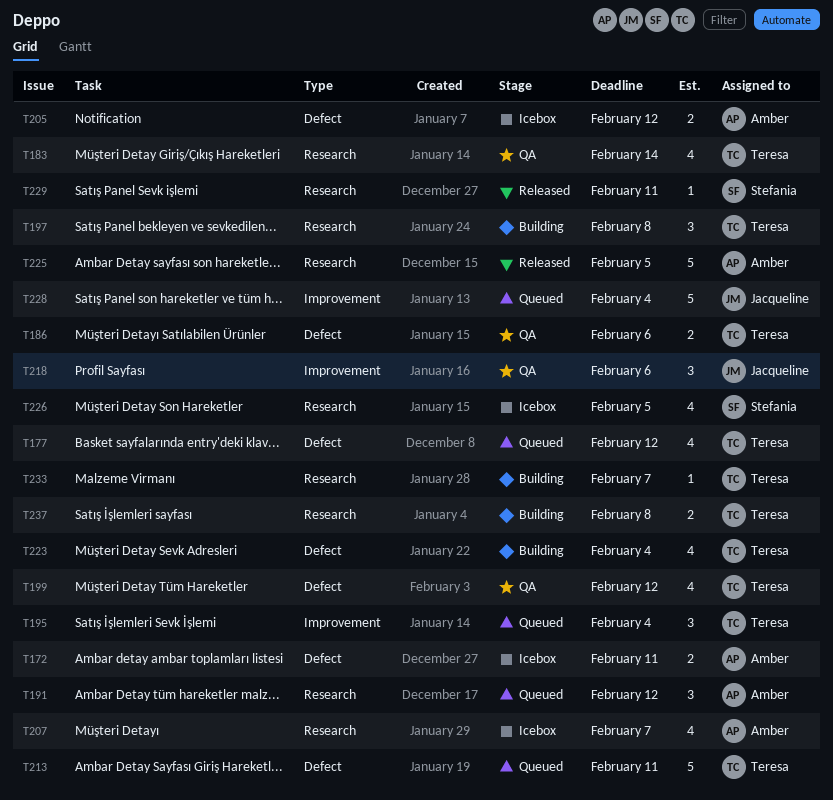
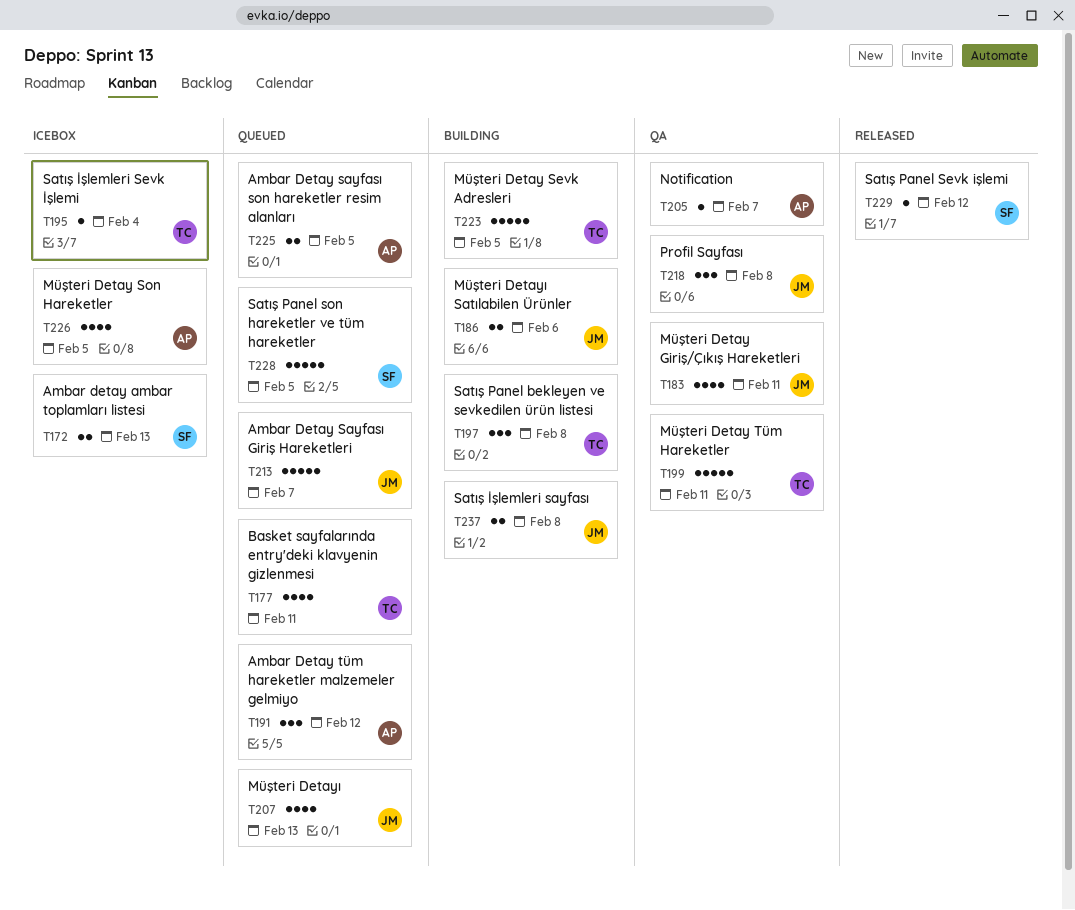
T172, owner: Amber -> Stefania
T172, due: Feb 11 -> Feb 13
T177, due: Feb 12 -> Feb 11
T183, owner: Teresa -> Jacqueline
T183, due: Feb 14 -> Feb 11
T186, status: QA -> Building
T186, owner: Teresa -> Jacqueline
T195, status: Queued -> Icebox
T195, estimate: 3 -> 1
T199, estimate: 4 -> 5
T199, due: Feb 12 -> Feb 11
T205, status: Icebox -> QA
T205, estimate: 2 -> 1
T205, due: Feb 12 -> Feb 7
T207, status: Icebox -> Queued
T207, owner: Amber -> Jacqueline
T207, due: Feb 7 -> Feb 13
T213, owner: Teresa -> Jacqueline
T213, due: Feb 11 -> Feb 7
T218, due: Feb 6 -> Feb 8
T223, estimate: 4 -> 5
T223, due: Feb 4 -> Feb 5
T225, status: Released -> Queued
T225, estimate: 5 -> 2
T226, owner: Stefania -> Amber
T228, owner: Jacqueline -> Stefania
T228, due: Feb 4 -> Feb 5
T229, due: Feb 11 -> Feb 12
T233: present -> none
T237, owner: Teresa -> Jacqueline

